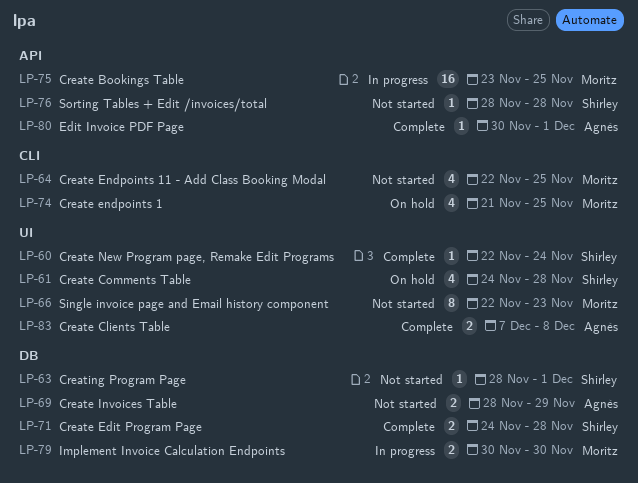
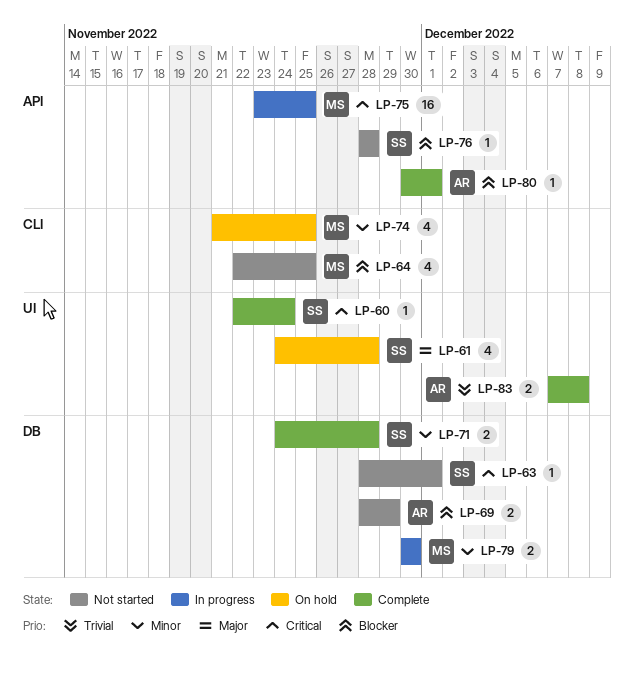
LP-66: present -> none

